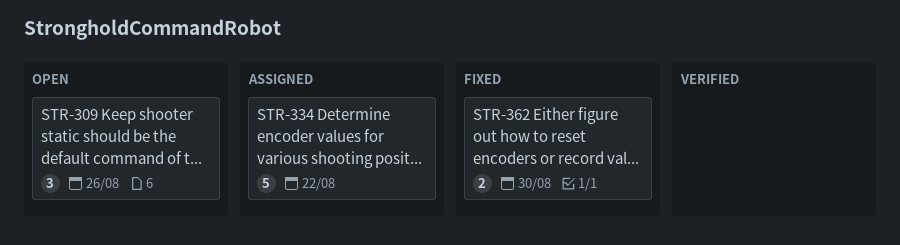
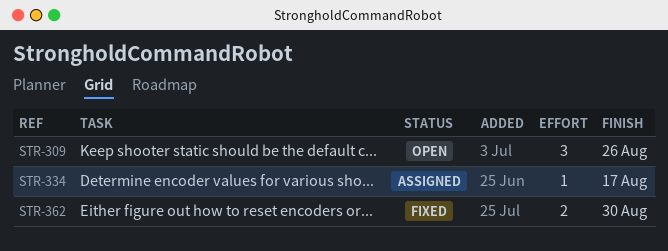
STR-334, estimate: 5 -> 1
STR-334, due: Aug 22 -> Aug 17

